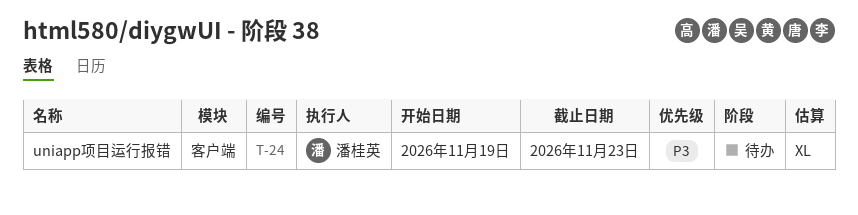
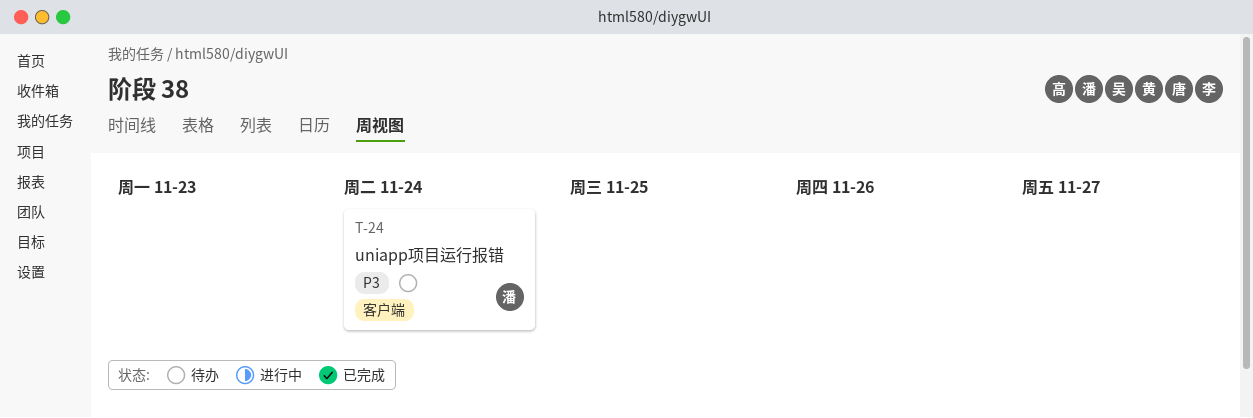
T-24, due: Nov 23 -> Nov 24

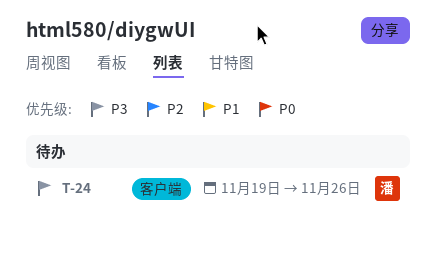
T-24, due: Nov 24 -> Nov 26

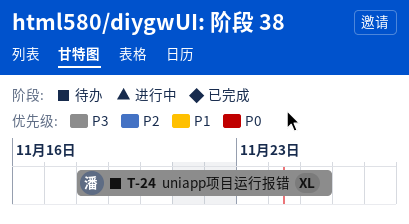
T-24, start: Nov 19 -> Nov 18
T-24, due: Nov 26 -> Nov 25

